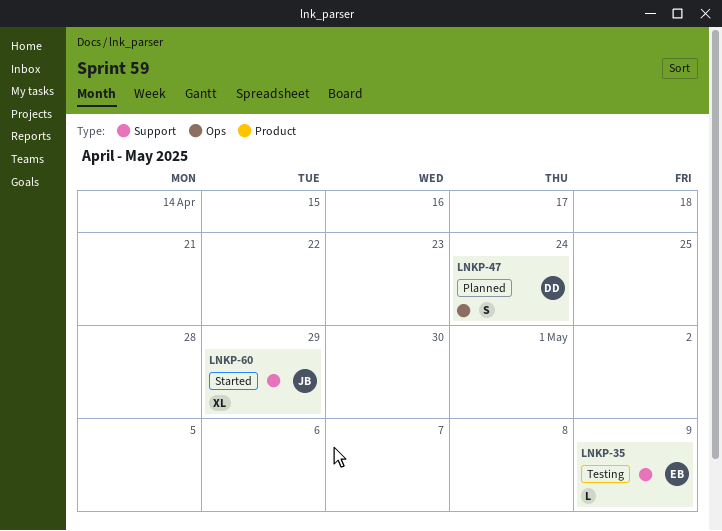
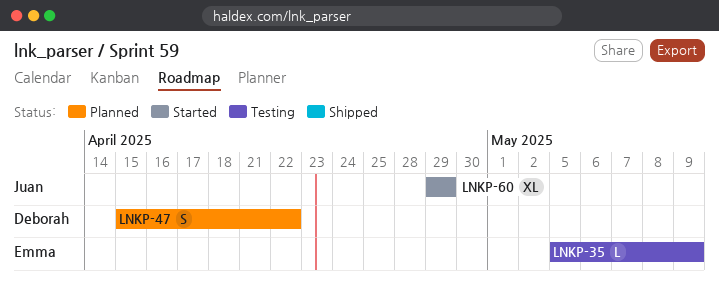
LNKP-47, due: Apr 24 -> Apr 22

